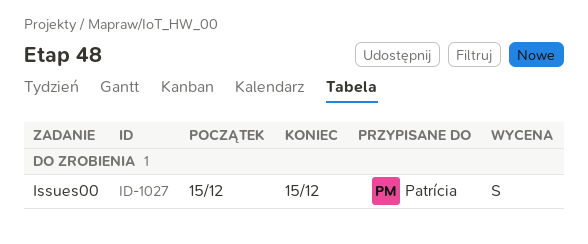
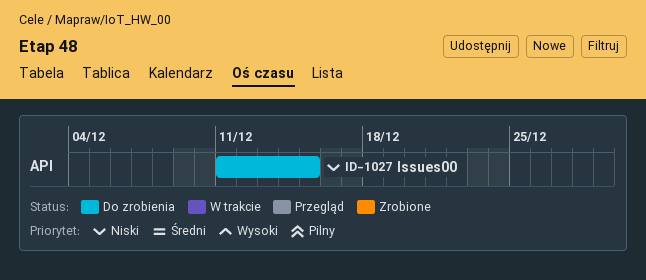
ID-1027, start: Dec 15 -> Dec 11

